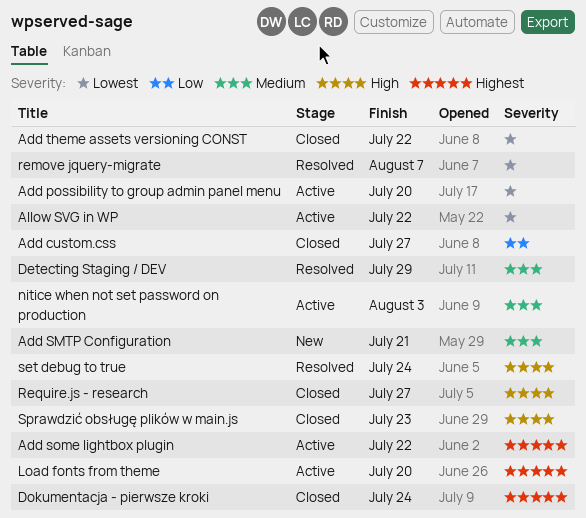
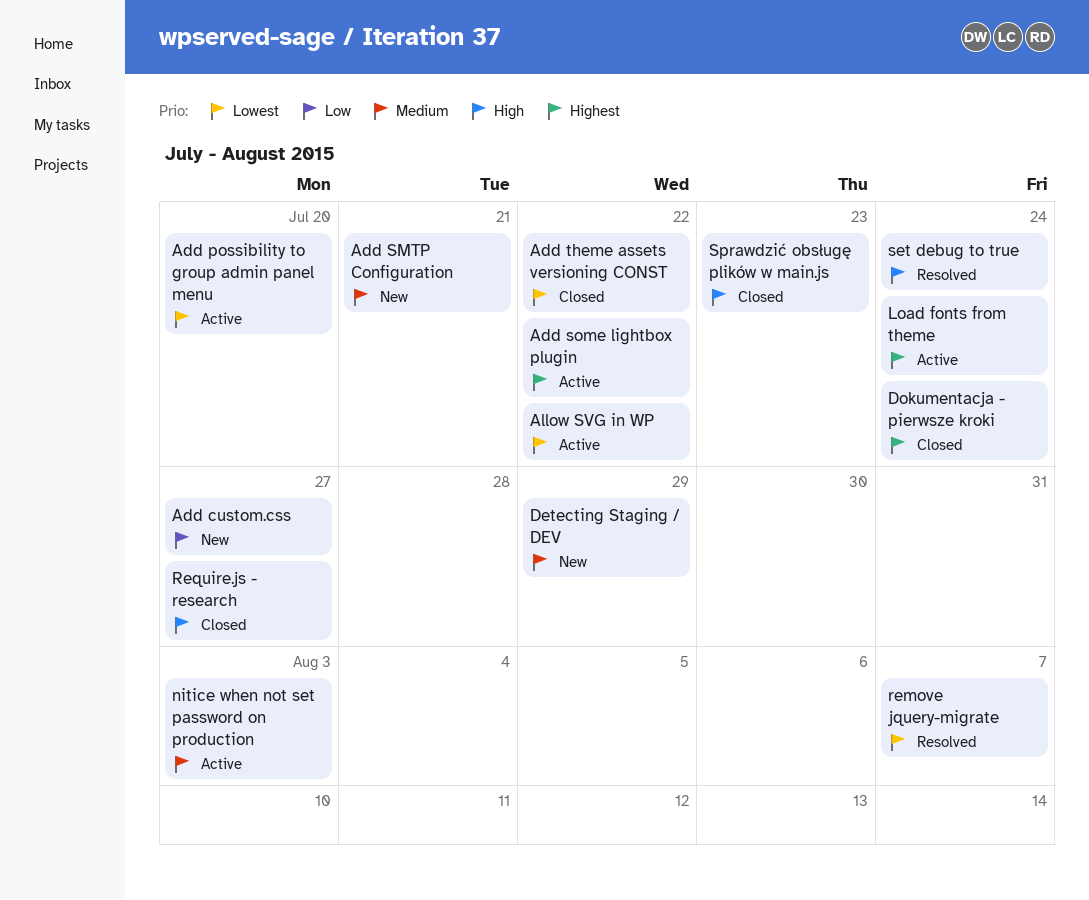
Add custom.css, status: Closed -> New
Detecting Staging / DEV, status: Resolved -> New
Load fonts from theme, due: Jul 20 -> Jul 24

